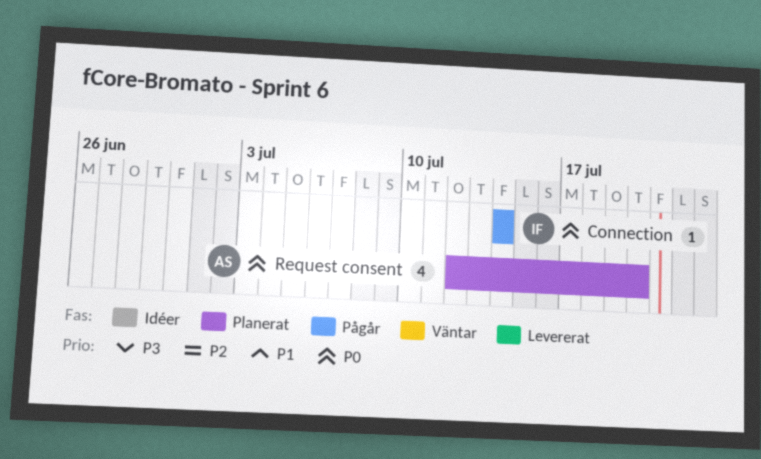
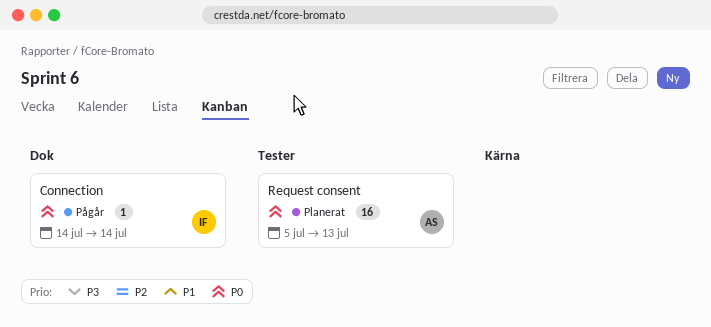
Request consent, estimate: 4 -> 16
Request consent, start: Jul 12 -> Jul 5
Request consent, due: Jul 20 -> Jul 13

